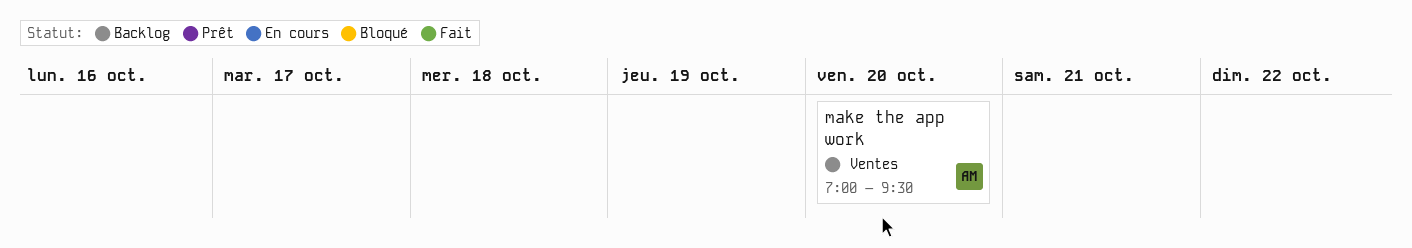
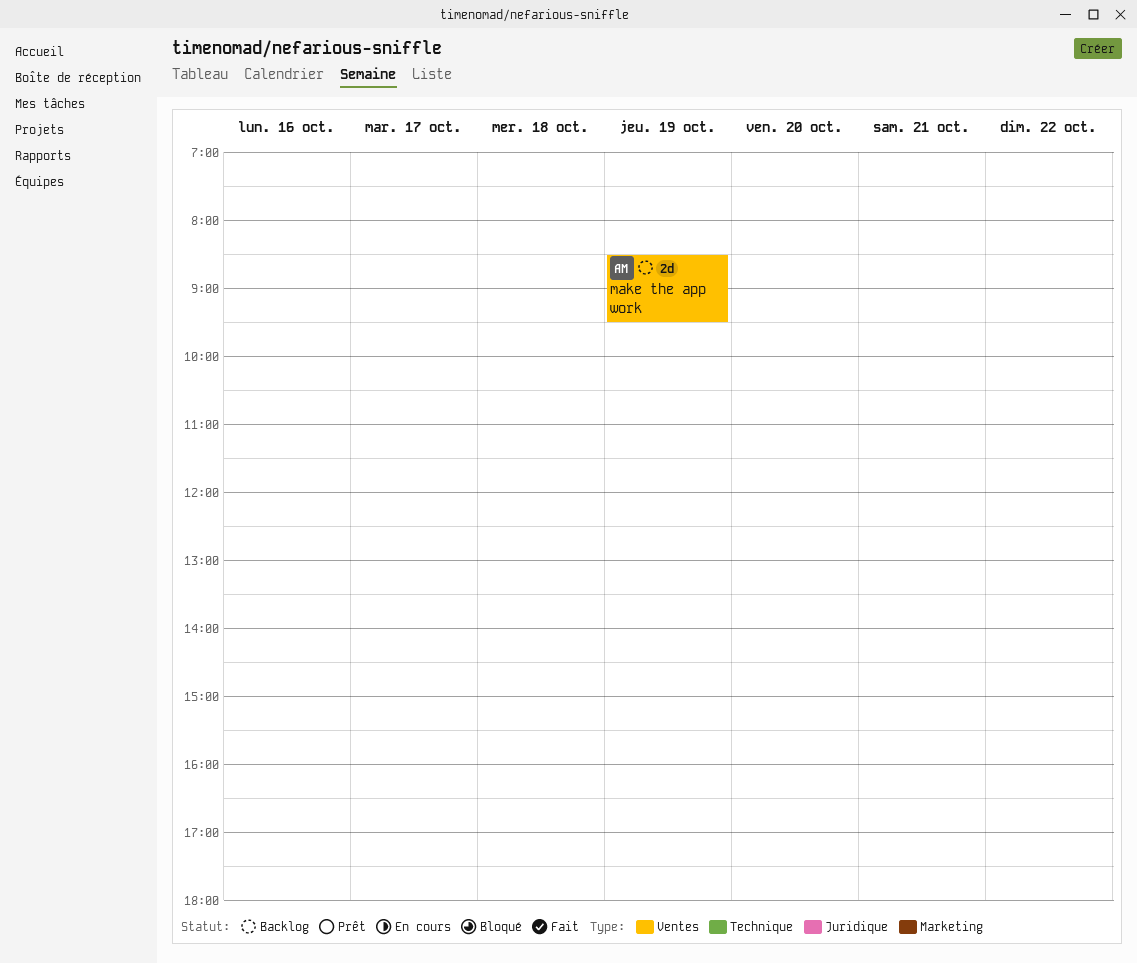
make the app work, day: Oct 20 -> Oct 19
make the app work, begins: 07:00 -> 08:30

